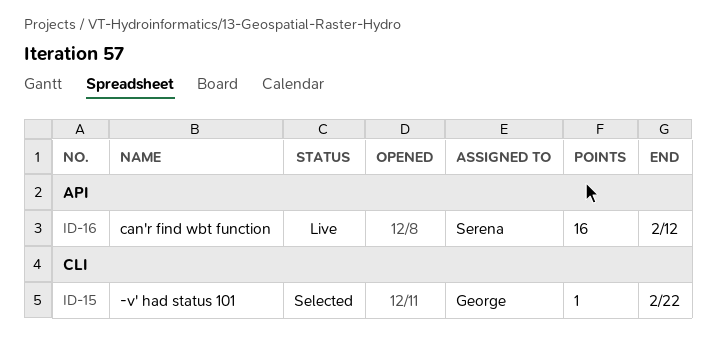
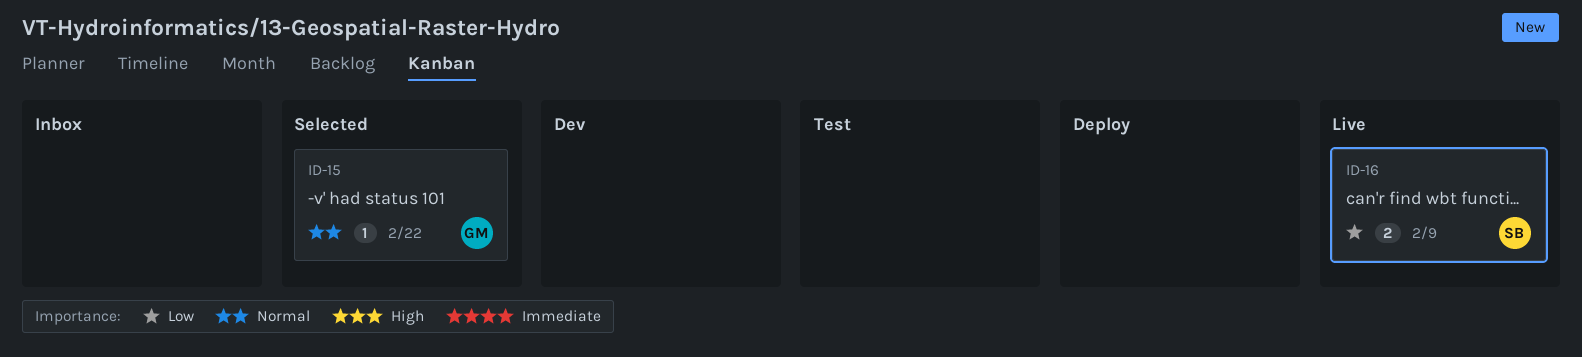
ID-16, estimate: 16 -> 2
ID-16, due: Feb 12 -> Feb 9

